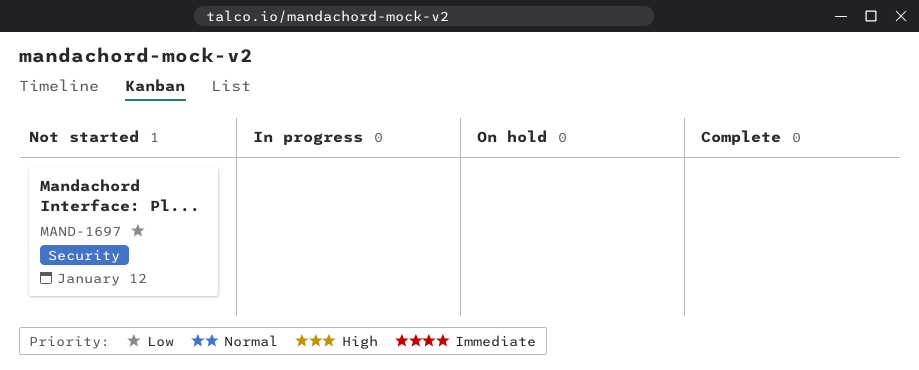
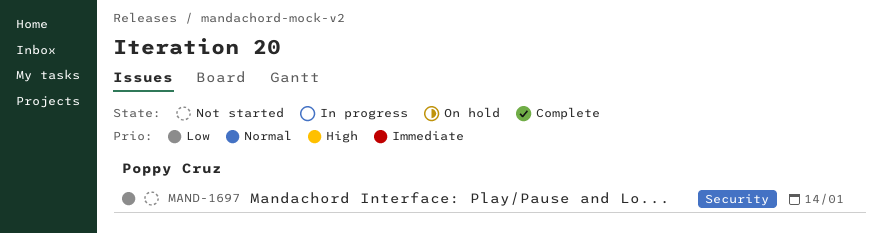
MAND-1697, due: Jan 12 -> Jan 14

